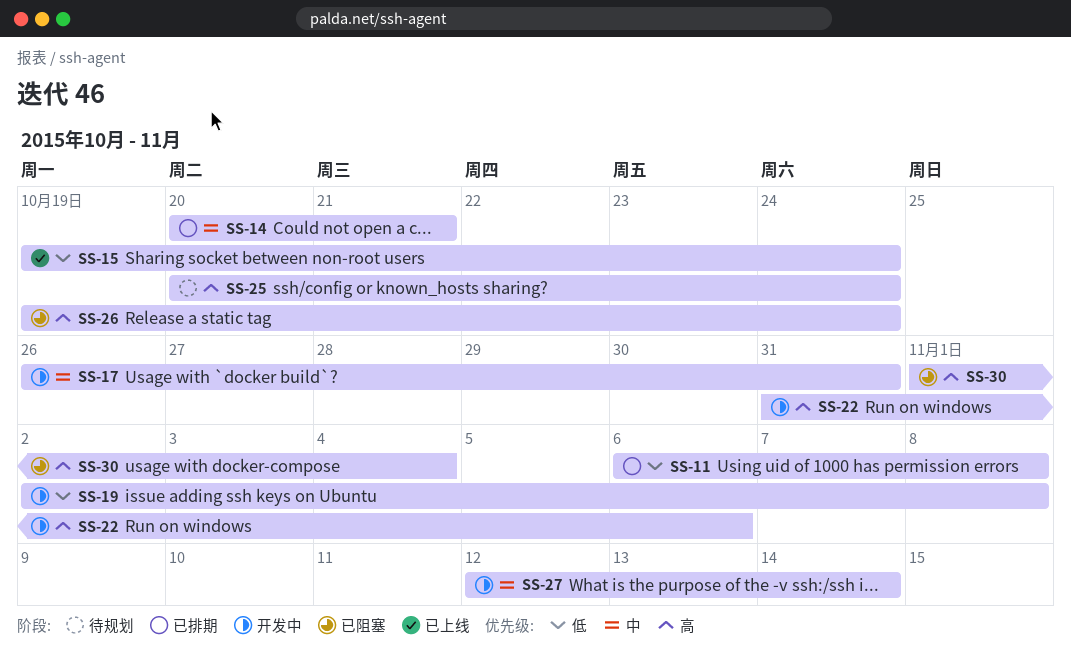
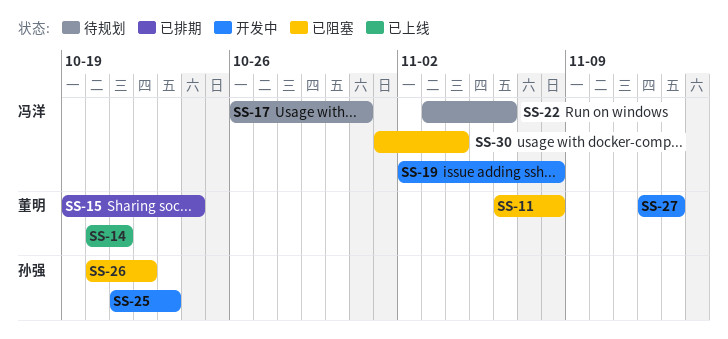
SS-11, status: 已排期 -> 已阻塞
SS-14, status: 已排期 -> 已上线
SS-15, status: 已上线 -> 已排期
SS-17, status: 开发中 -> 待规划
SS-22, status: 开发中 -> 待规划
SS-22, start: Oct 31 -> Nov 3
SS-25, status: 待规划 -> 开发中
SS-25, start: Oct 20 -> Oct 21
SS-25, due: Oct 24 -> Oct 23
SS-26, start: Oct 19 -> Oct 20
SS-26, due: Oct 24 -> Oct 22
SS-27, due: Nov 14 -> Nov 13

